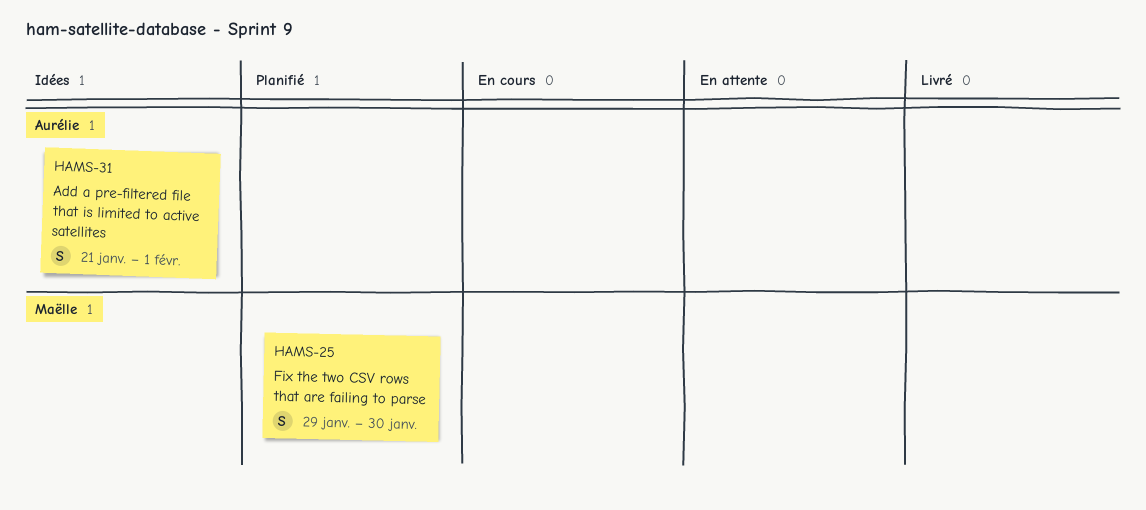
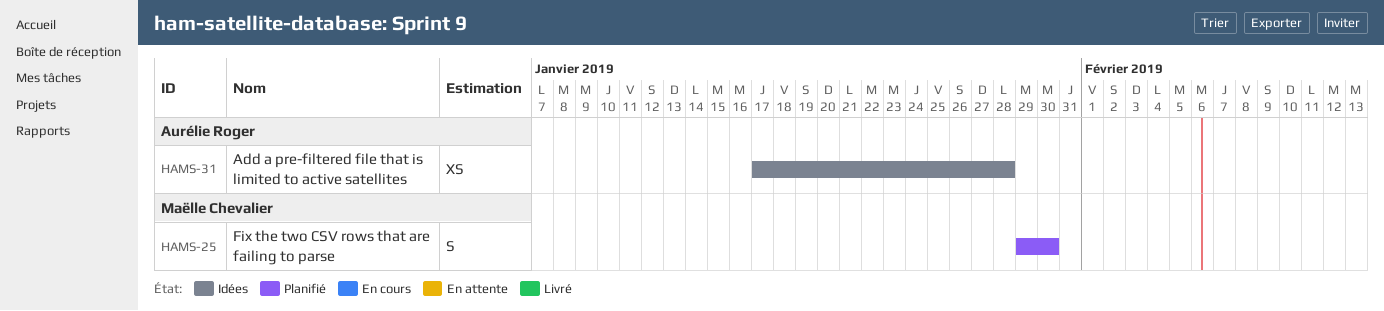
HAMS-31, estimate: S -> XS
HAMS-31, start: Jan 21 -> Jan 17
HAMS-31, due: Feb 1 -> Jan 28

